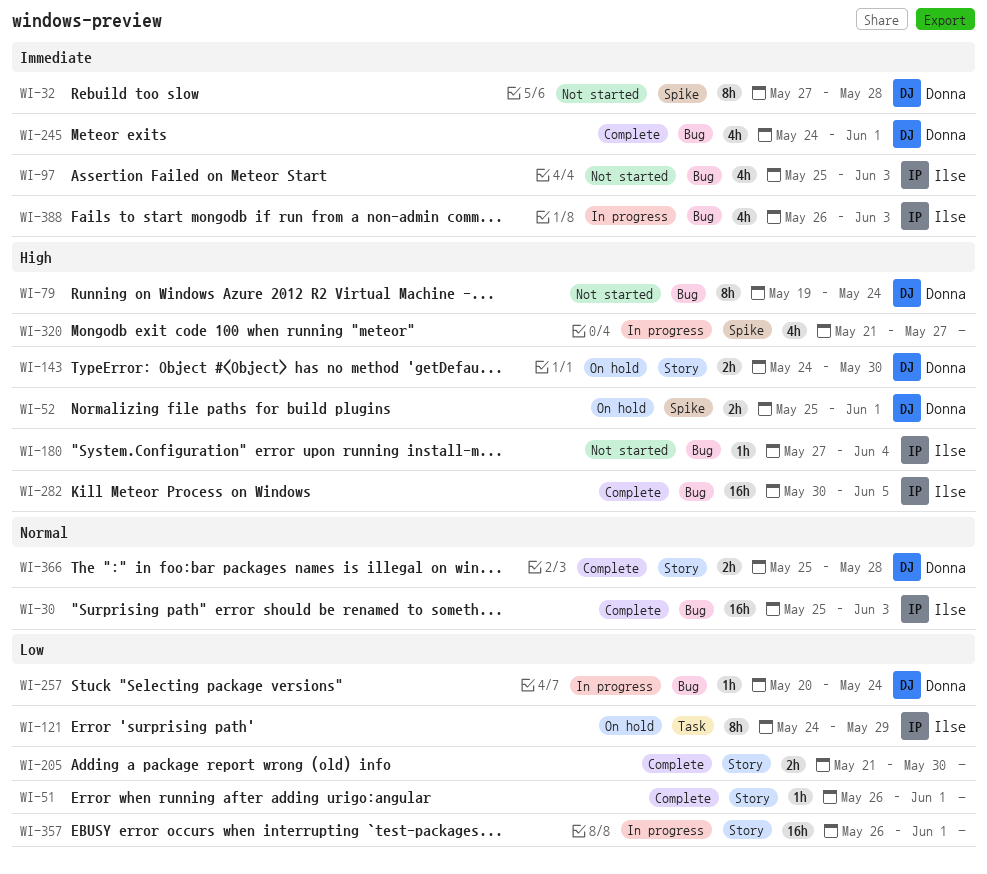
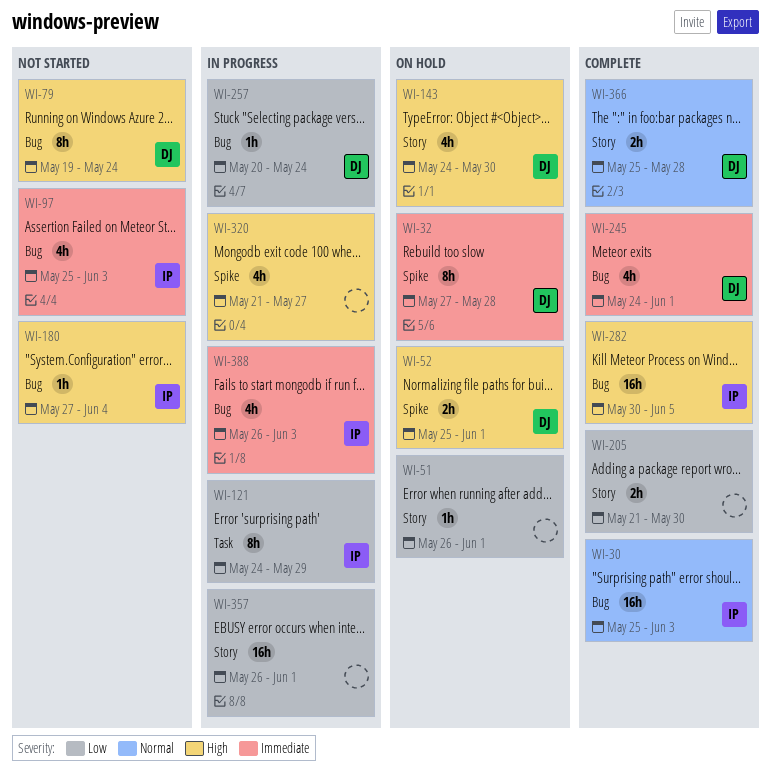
WI-32, status: Not started -> On hold
WI-51, status: Complete -> On hold
WI-121, status: On hold -> In progress
WI-143, estimate: 2h -> 4h

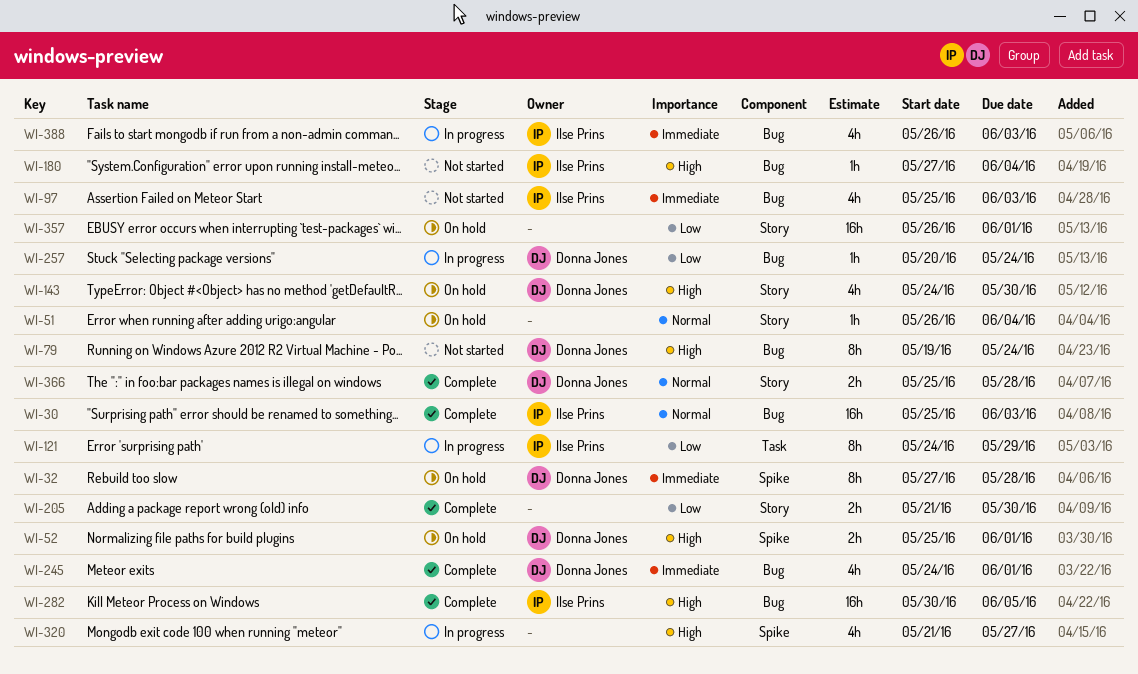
WI-51, priority: Low -> Normal
WI-51, due: Jun 1 -> Jun 4
WI-357, status: In progress -> On hold

